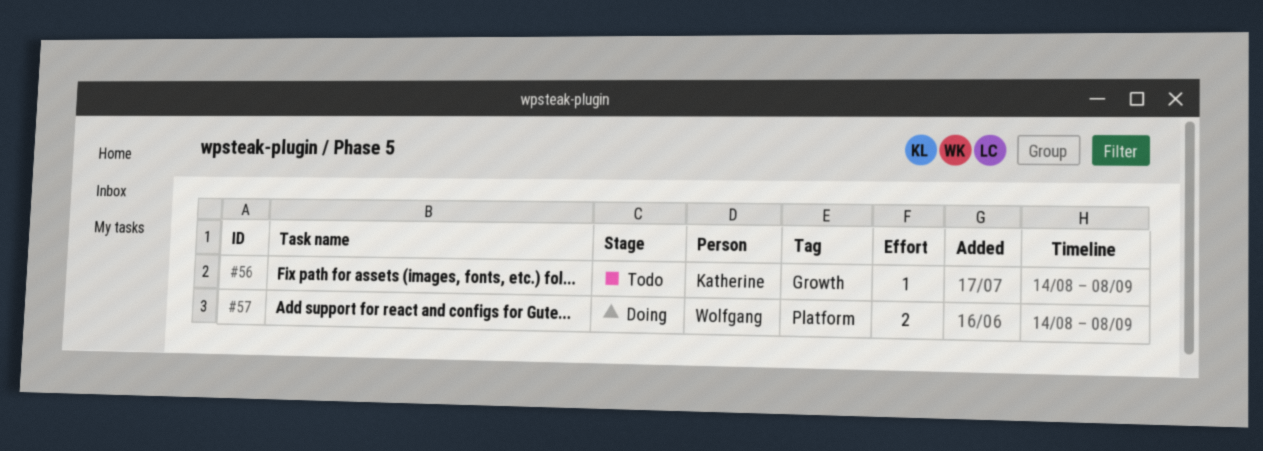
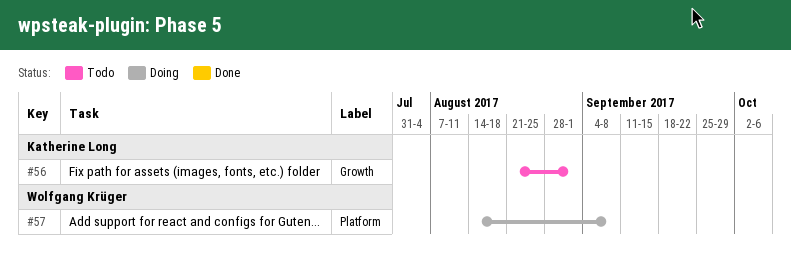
#56, start: Aug 14 -> Aug 21
#56, due: Sep 8 -> Sep 1

